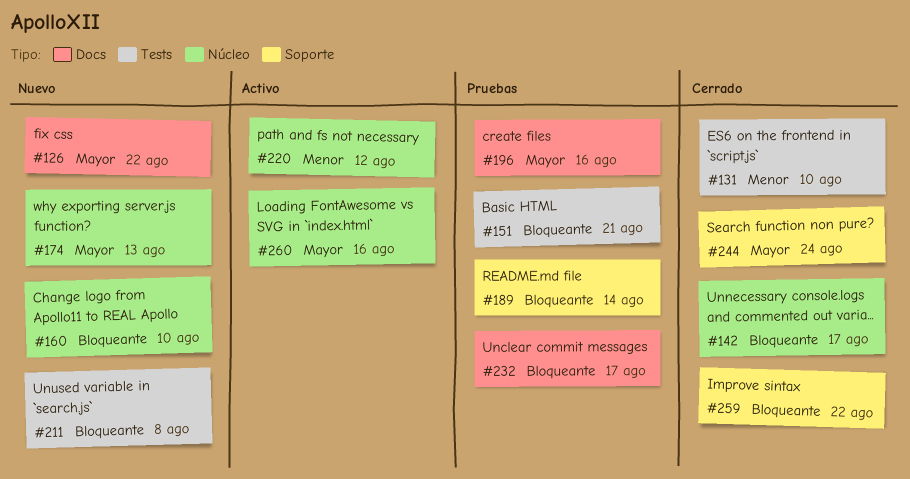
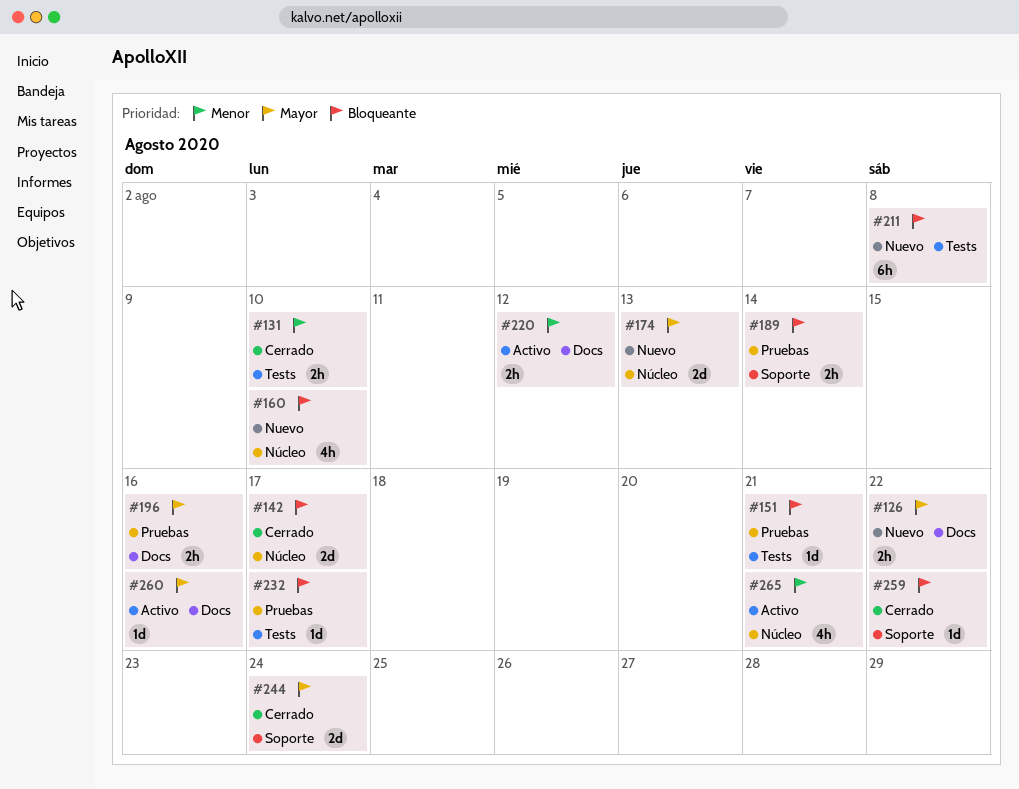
#220, label: Núcleo -> Docs
#232, label: Docs -> Tests
#260, label: Núcleo -> Docs
#265: none -> present

